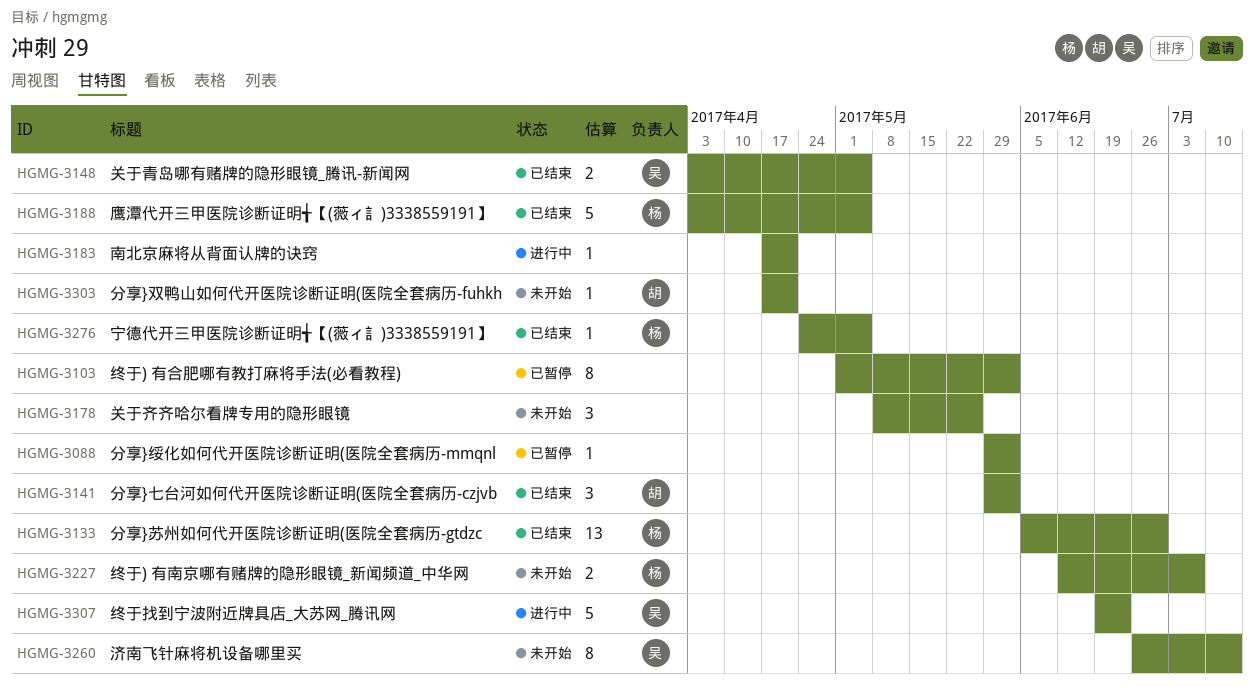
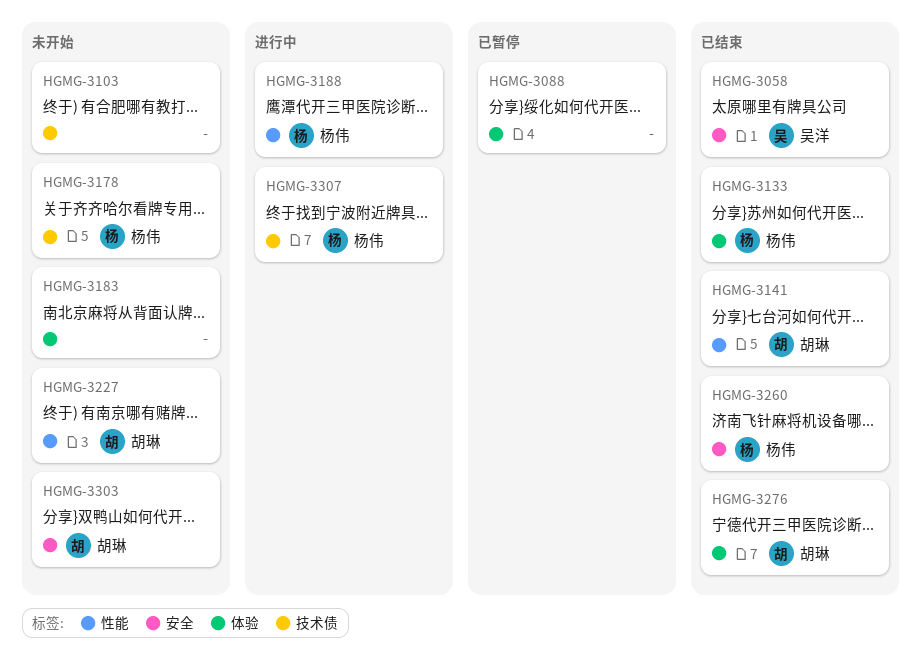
HGMG-3058: none -> present
HGMG-3103, status: 已暂停 -> 未开始
HGMG-3148: present -> none
HGMG-3178, owner: none -> 杨伟
HGMG-3183, status: 进行中 -> 未开始
HGMG-3188, status: 已结束 -> 进行中
HGMG-3227, owner: 杨伟 -> 胡琳
HGMG-3260, status: 未开始 -> 已结束
HGMG-3260, owner: 吴洋 -> 杨伟
HGMG-3276, owner: 杨伟 -> 胡琳
HGMG-3307, owner: 吴洋 -> 杨伟

